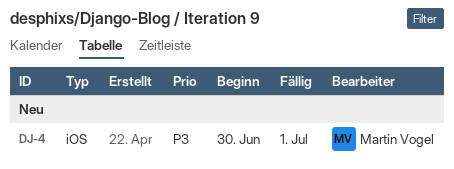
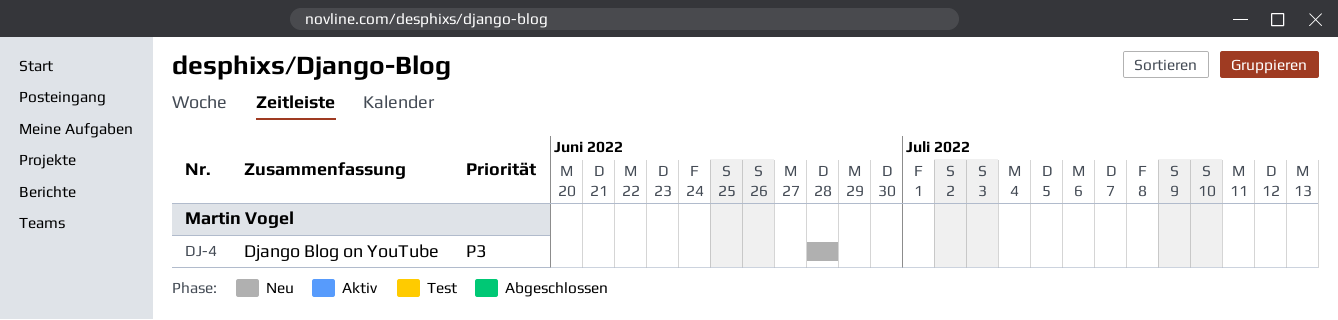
DJ-4, start: Jun 30 -> Jun 28
DJ-4, due: Jul 1 -> Jun 28

